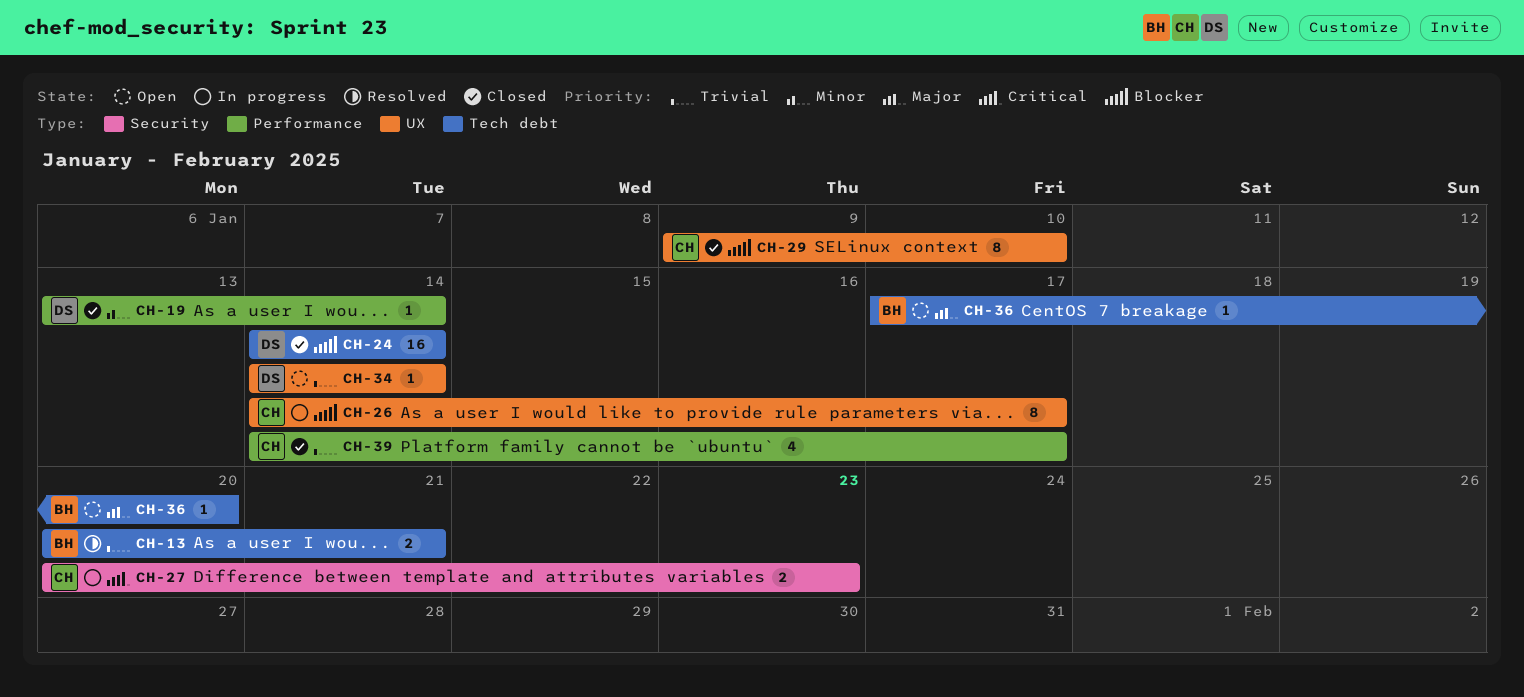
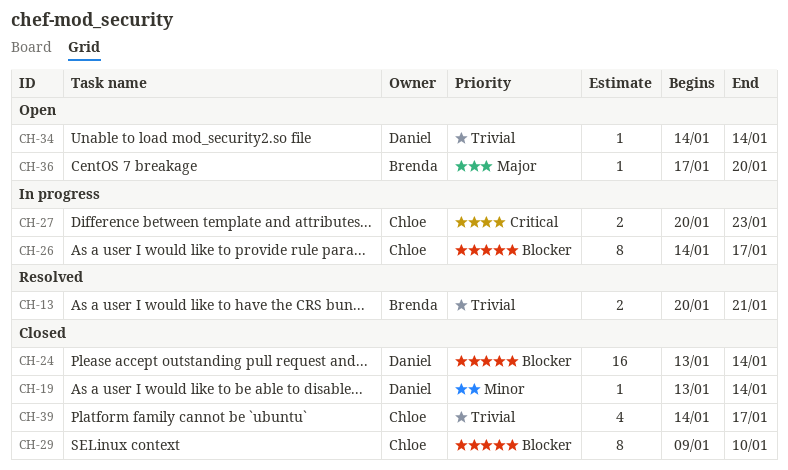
CH-24, start: Jan 14 -> Jan 13

